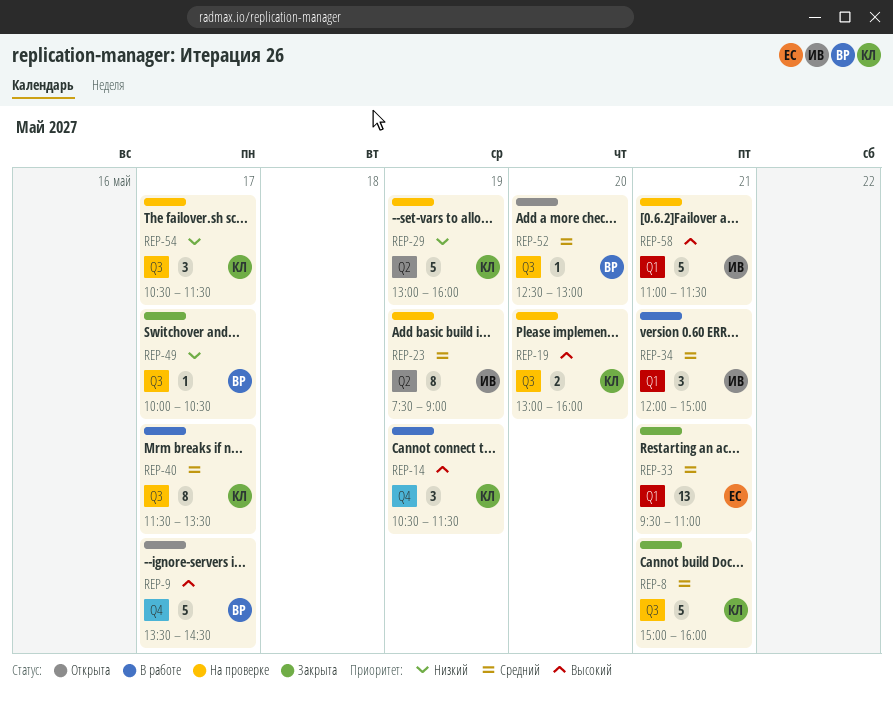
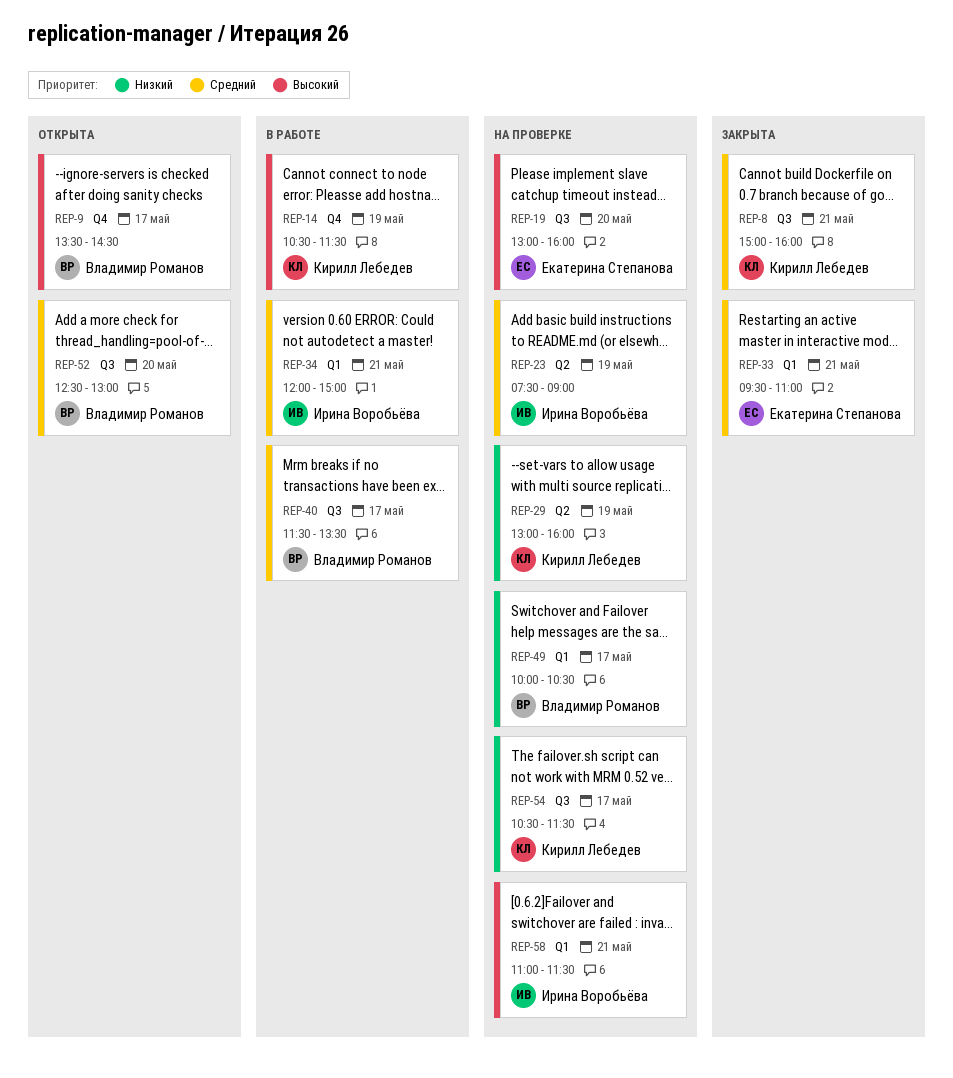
REP-19, owner: Кирилл Лебедев -> Екатерина Степанова
REP-40, owner: Кирилл Лебедев -> Владимир Романов
REP-49, status: Закрыта -> На проверке
REP-49, label: Q3 -> Q1

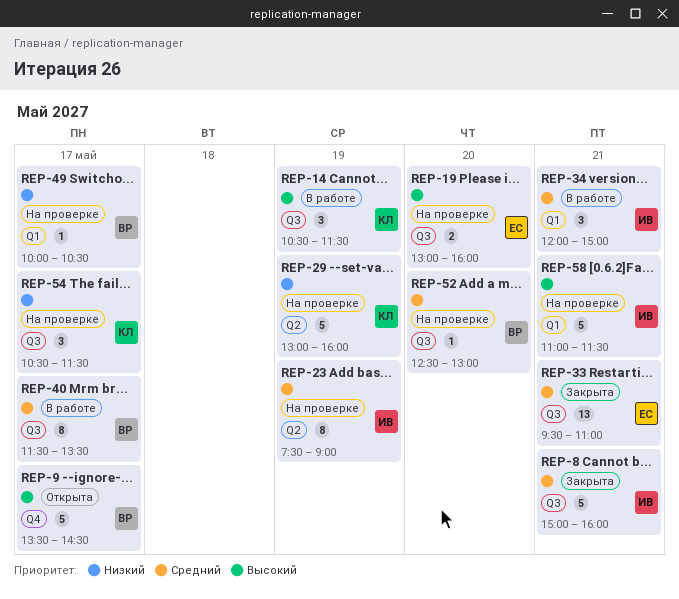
REP-8, owner: Кирилл Лебедев -> Ирина Воробьёва
REP-14, label: Q4 -> Q3
REP-33, label: Q1 -> Q3
REP-52, status: Открыта -> На проверке

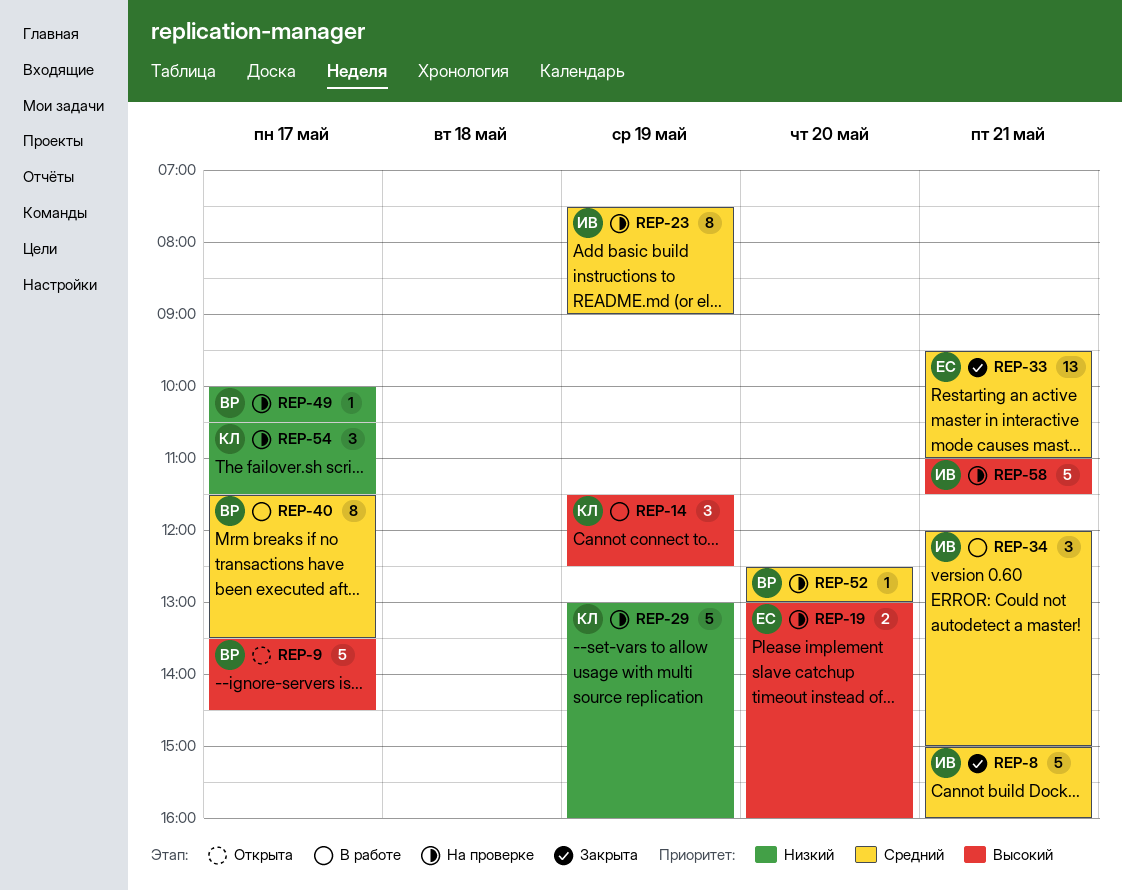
REP-14, begins: 10:30 -> 11:30
REP-14, ends: 11:30 -> 12:30

